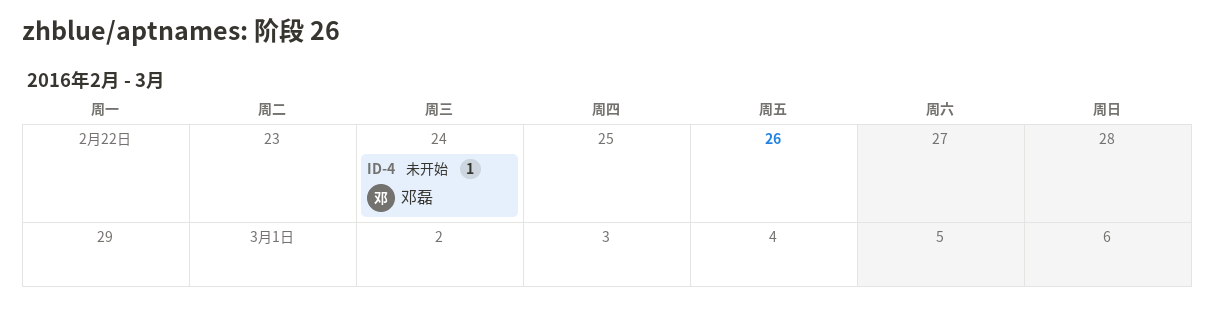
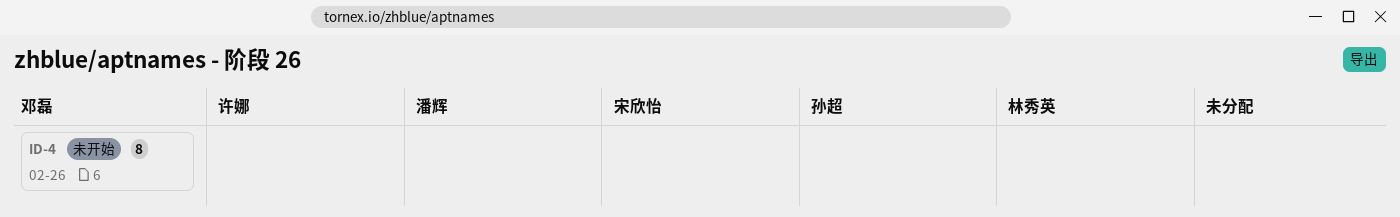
ID-4, estimate: 1 -> 8
ID-4, due: Feb 24 -> Feb 26

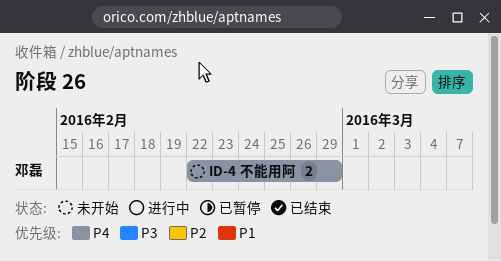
ID-4, estimate: 8 -> 2
ID-4, due: Feb 26 -> Feb 29

